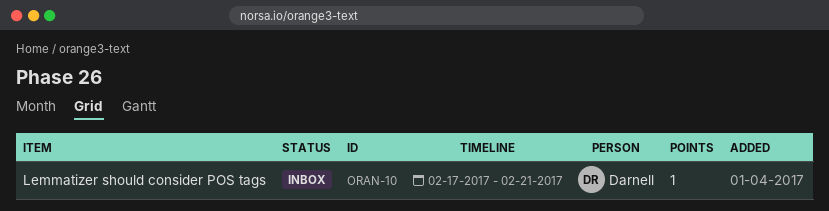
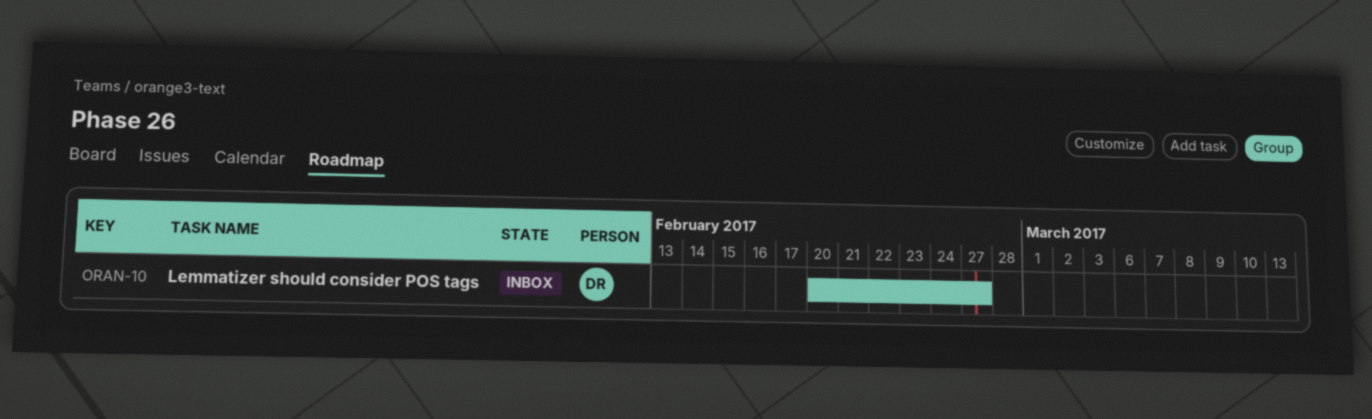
ORAN-10, start: Feb 17 -> Feb 20
ORAN-10, due: Feb 21 -> Feb 27

